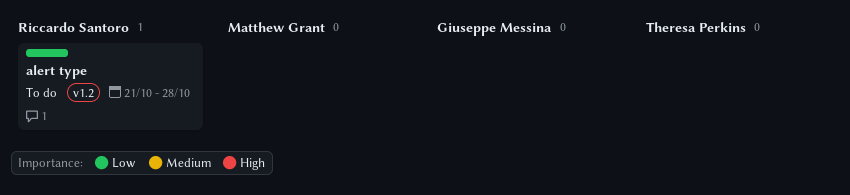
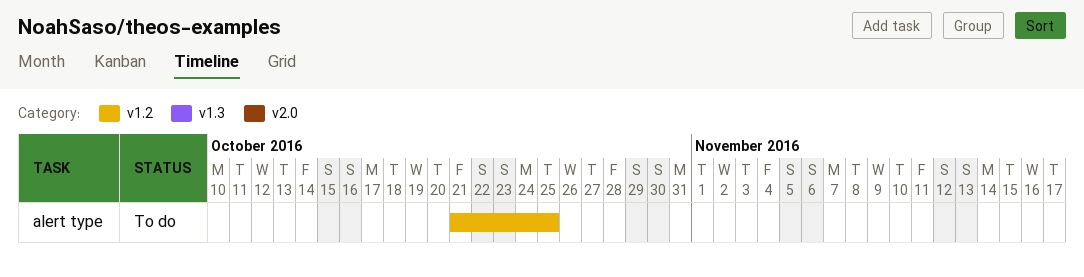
alert type, due: Oct 28 -> Oct 25

